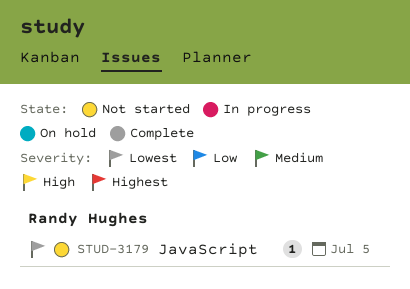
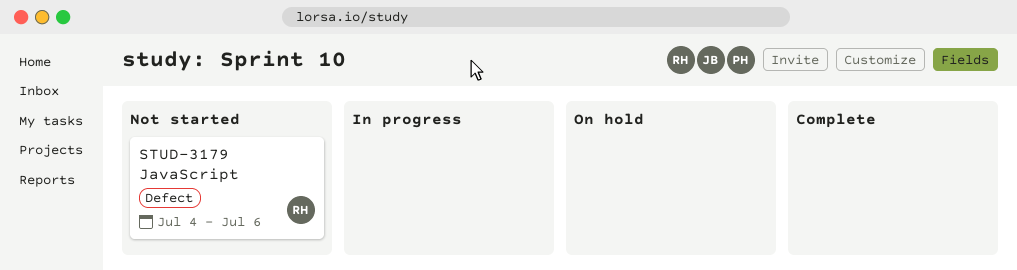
STUD-3179, due: Jul 5 -> Jul 6

